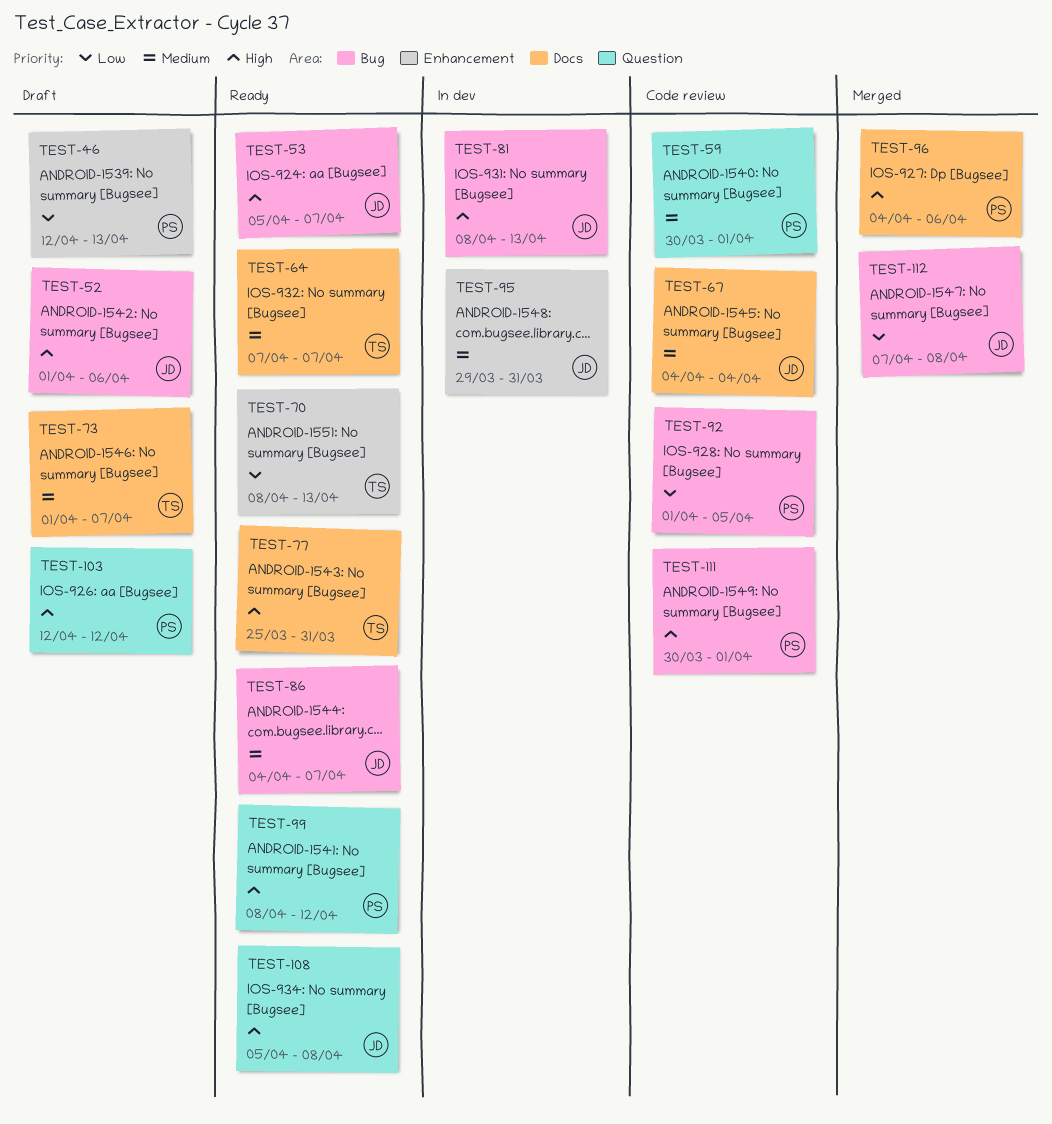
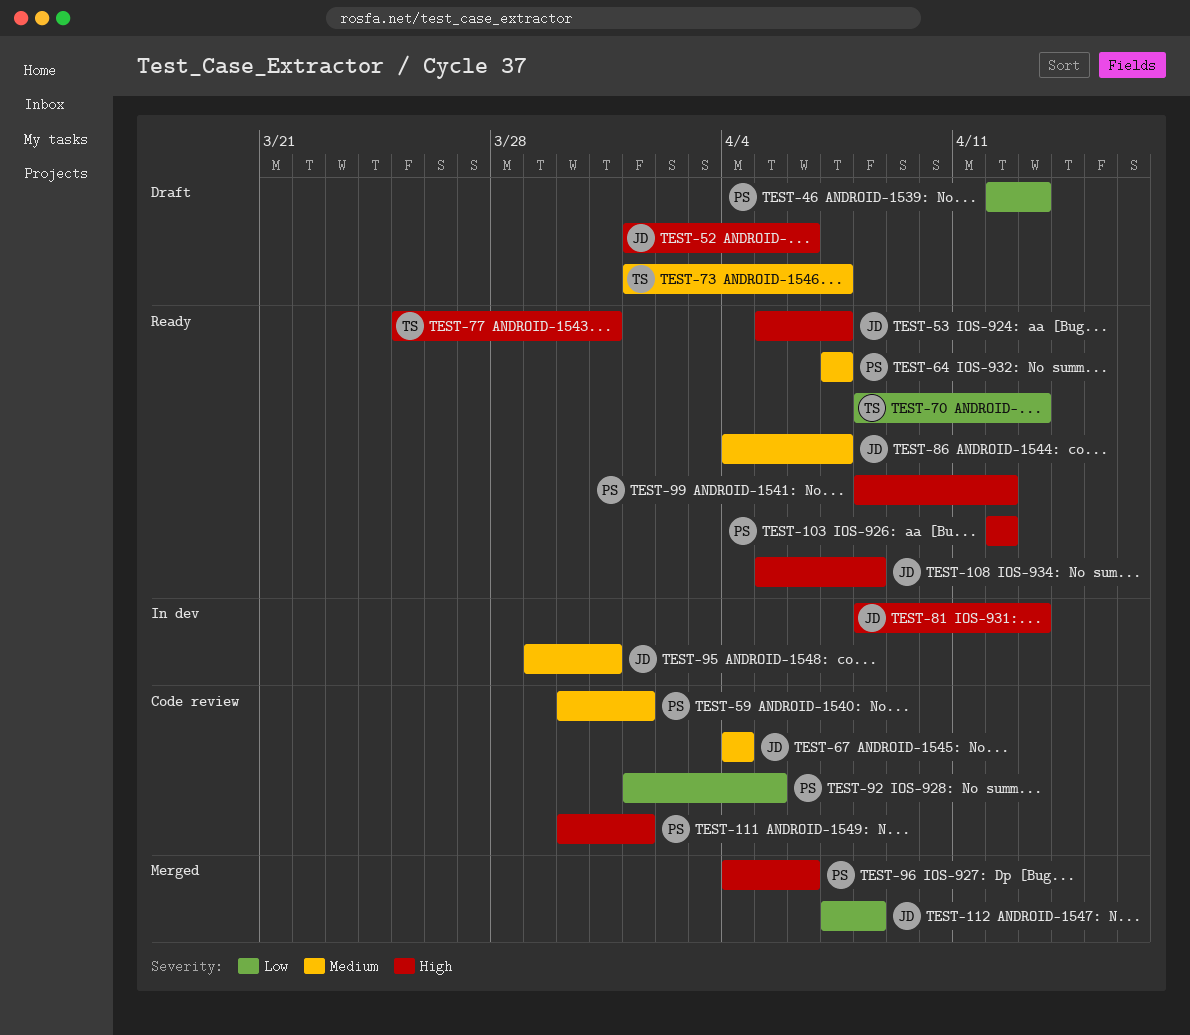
TEST-64, owner: TS -> PS
TEST-103, status: Draft -> Ready

